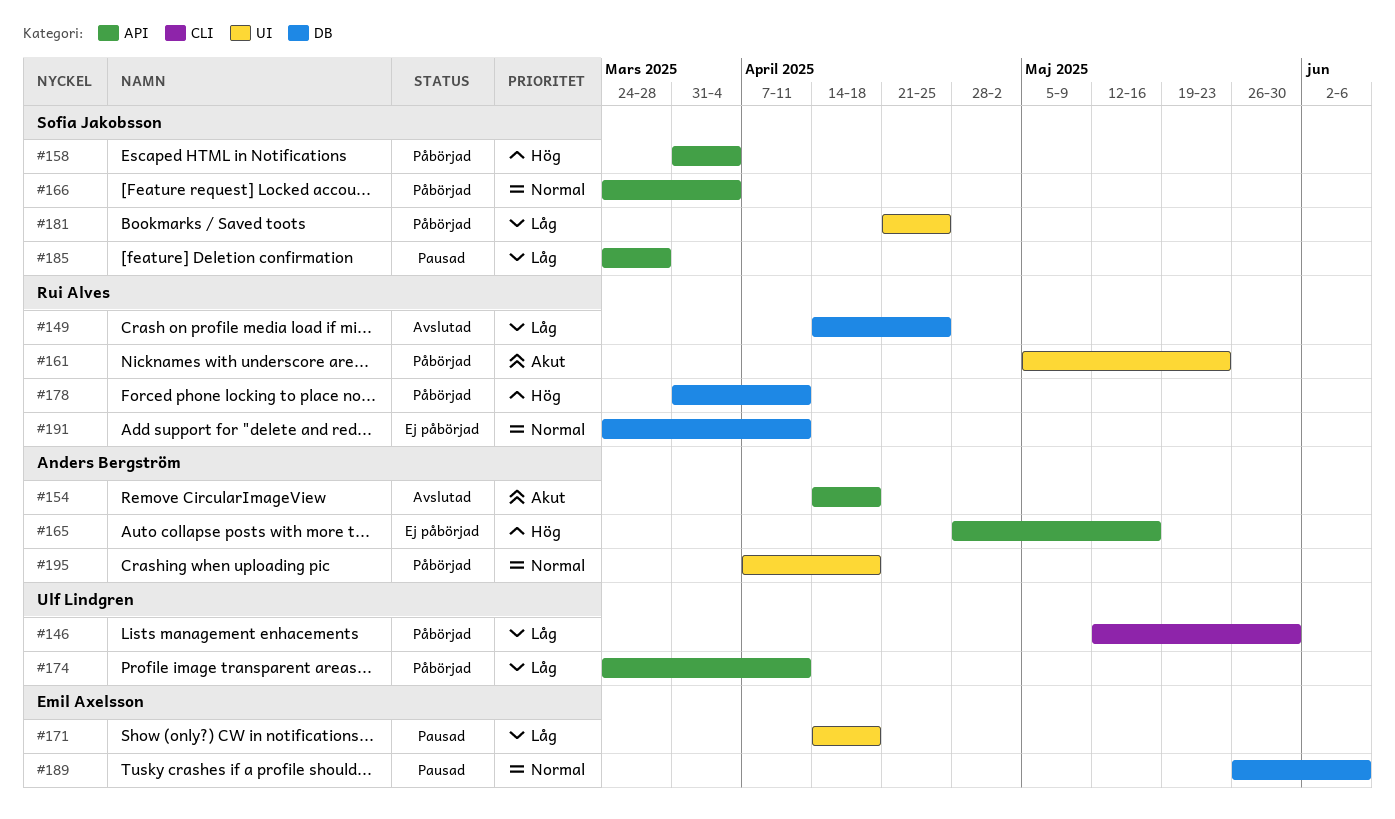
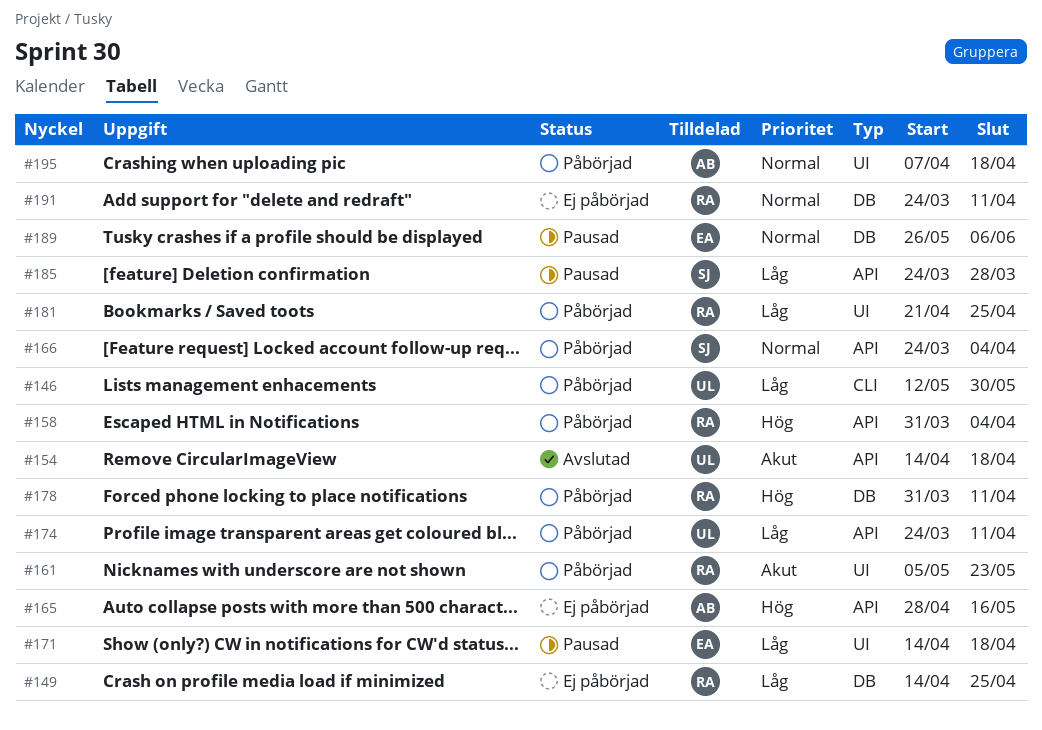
#149, status: Avslutad -> Ej påbörjad
#154, owner: Anders Bergström -> Ulf Lindgren
#158, owner: Sofia Jakobsson -> Rui Alves
#181, owner: Sofia Jakobsson -> Rui Alves

